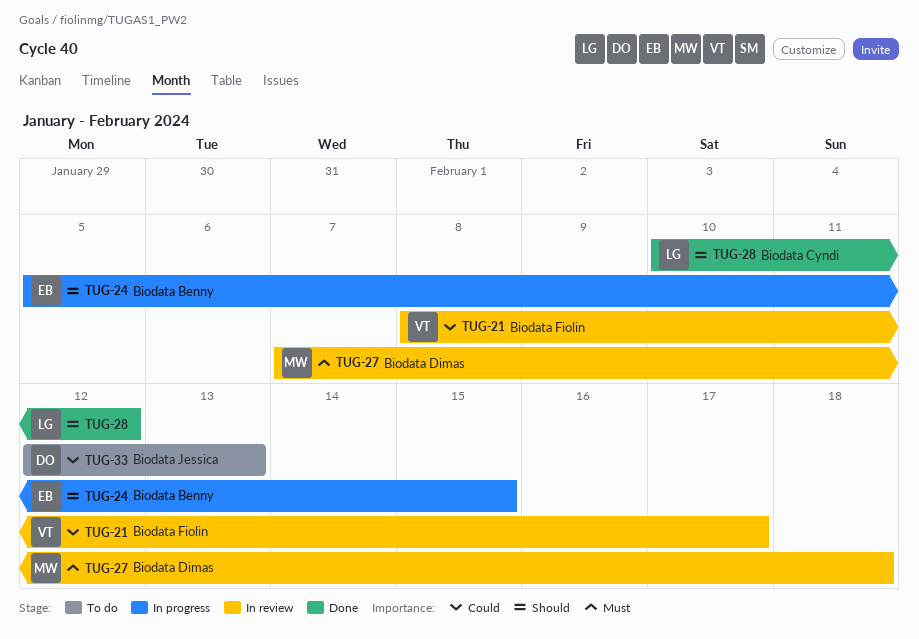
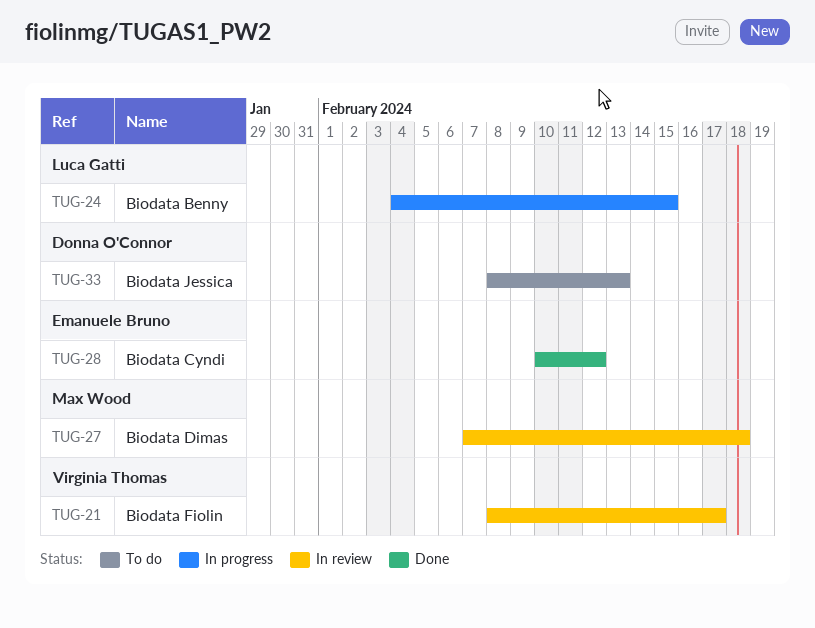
TUG-24, owner: Emanuele Bruno -> Luca Gatti
TUG-24, start: Feb 5 -> Feb 4
TUG-28, owner: Luca Gatti -> Emanuele Bruno
TUG-33, start: Feb 12 -> Feb 8

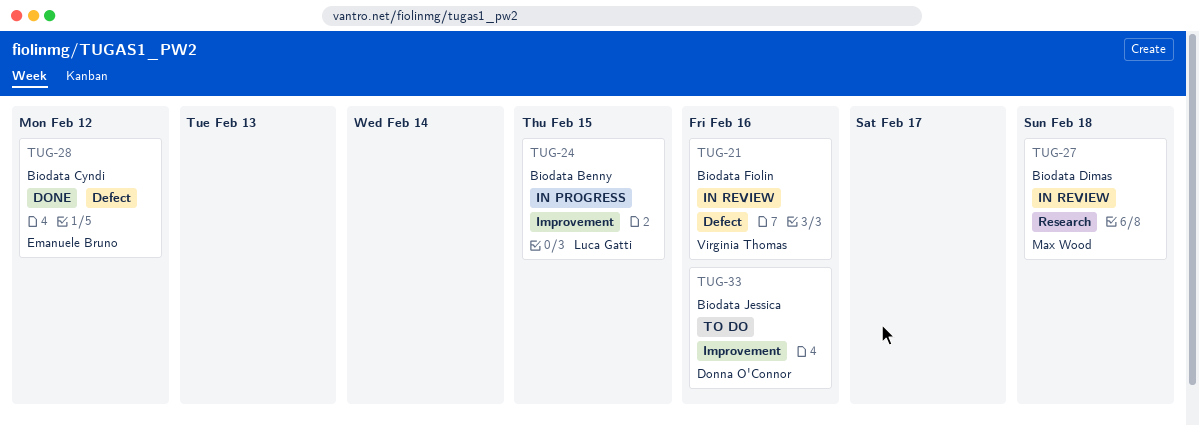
TUG-21, due: Feb 17 -> Feb 16
TUG-33, due: Feb 13 -> Feb 16

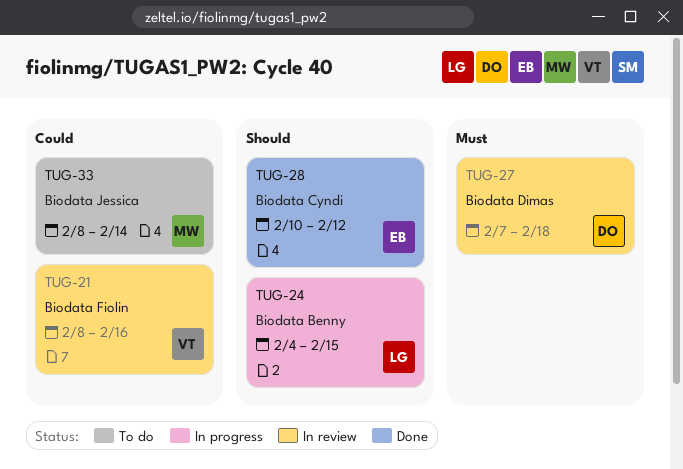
TUG-27, owner: Max Wood -> Donna O'Connor
TUG-33, owner: Donna O'Connor -> Max Wood
TUG-33, due: Feb 16 -> Feb 14

